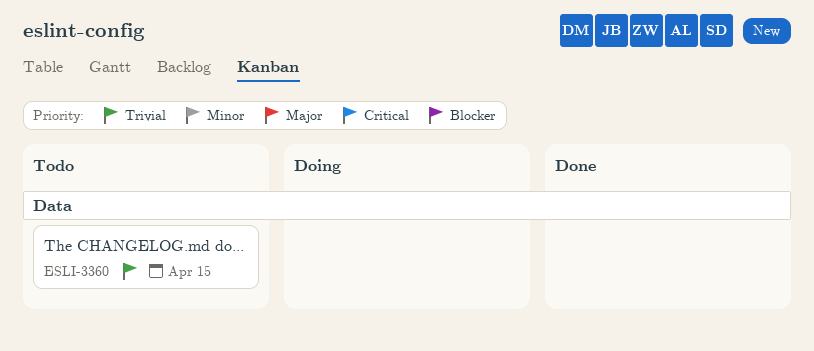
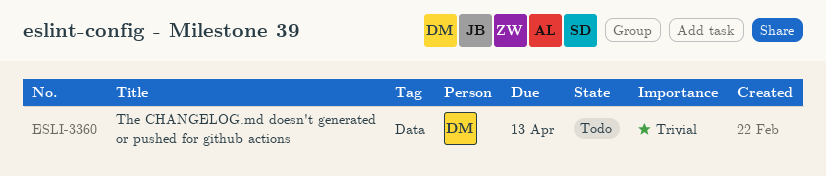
ESLI-3360, due: Apr 15 -> Apr 13

